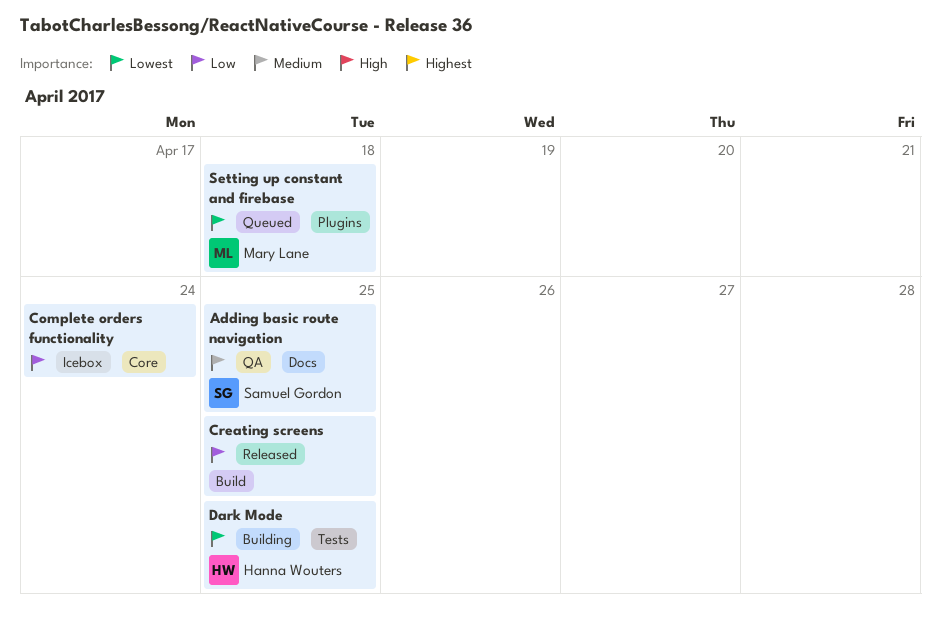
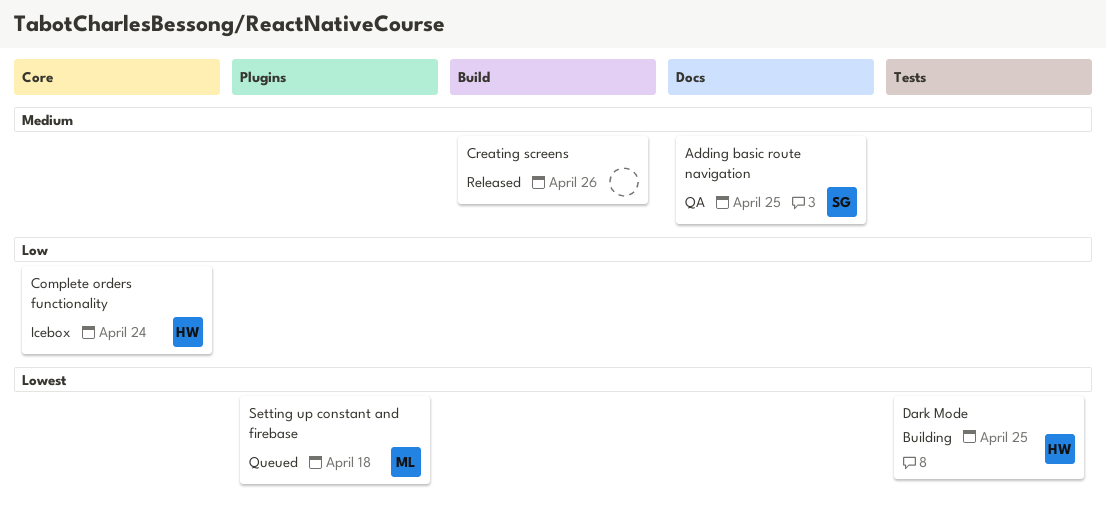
Complete orders functionality, owner: none -> Hanna Wouters
Creating screens, priority: Low -> Medium
Creating screens, due: Apr 25 -> Apr 26

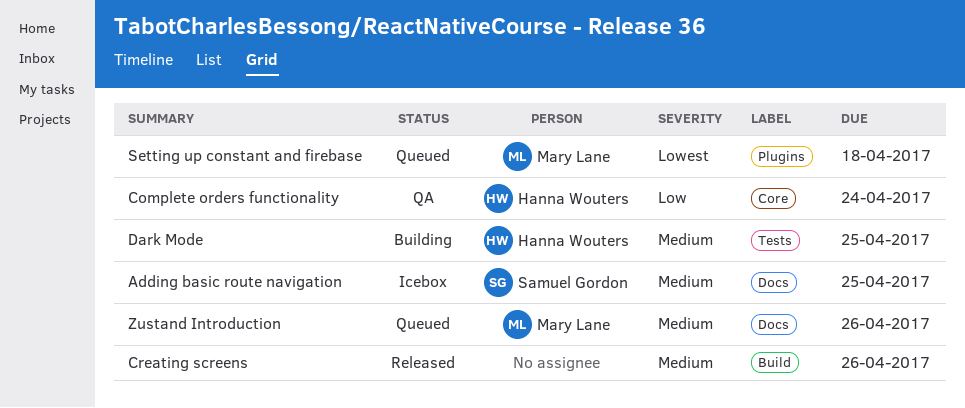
Adding basic route navigation, status: QA -> Icebox
Complete orders functionality, status: Icebox -> QA
Dark Mode, priority: Lowest -> Medium
Zustand Introduction: none -> present

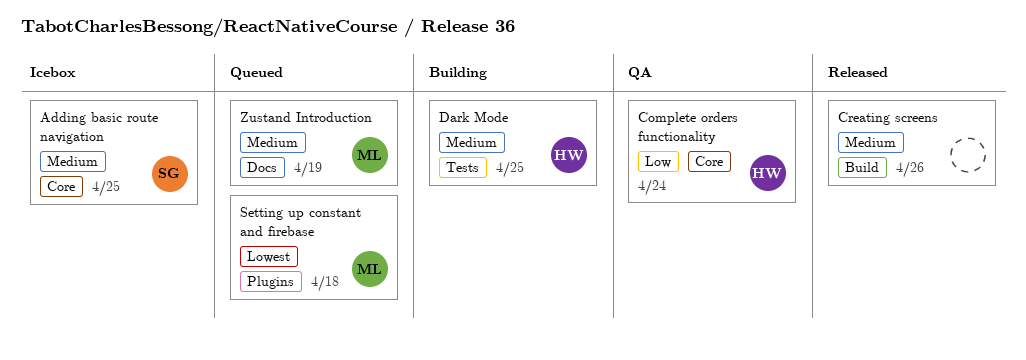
Adding basic route navigation, label: Docs -> Core
Zustand Introduction, due: Apr 26 -> Apr 19

